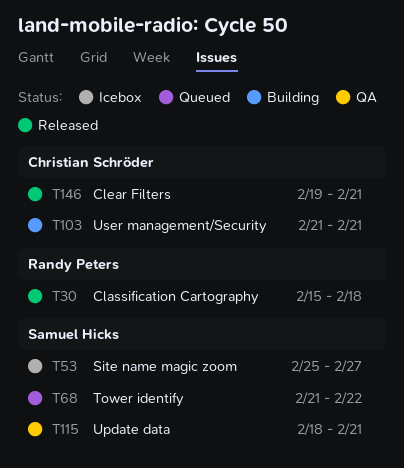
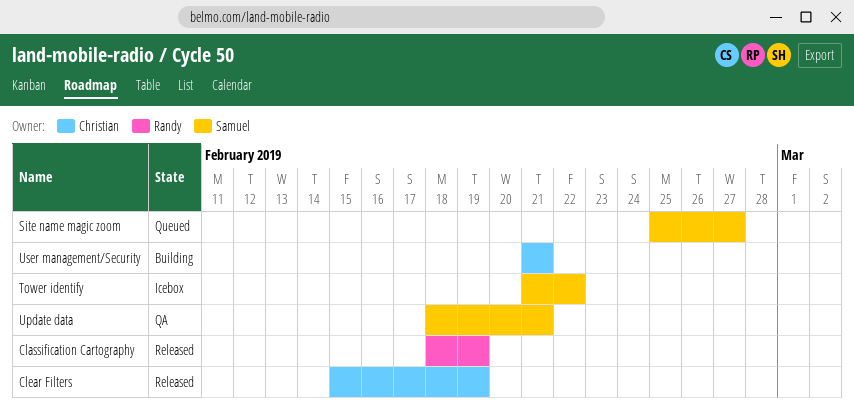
Classification Cartography, start: Feb 15 -> Feb 18
Classification Cartography, due: Feb 18 -> Feb 19
Clear Filters, start: Feb 19 -> Feb 15
Clear Filters, due: Feb 21 -> Feb 19
Site name magic zoom, status: Icebox -> Queued
Tower identify, status: Queued -> Icebox

